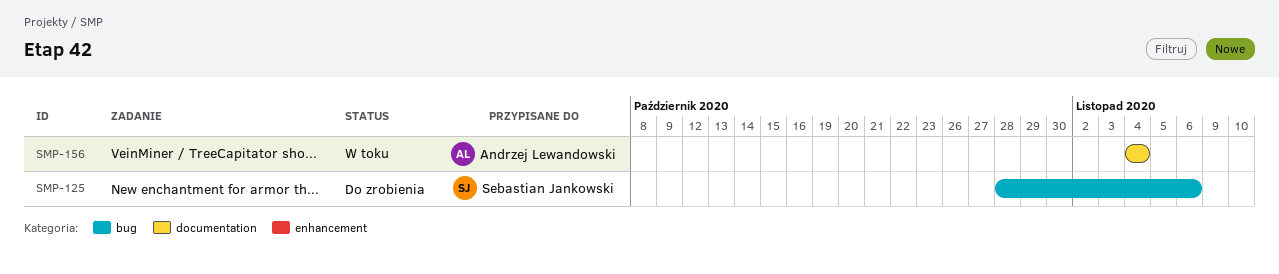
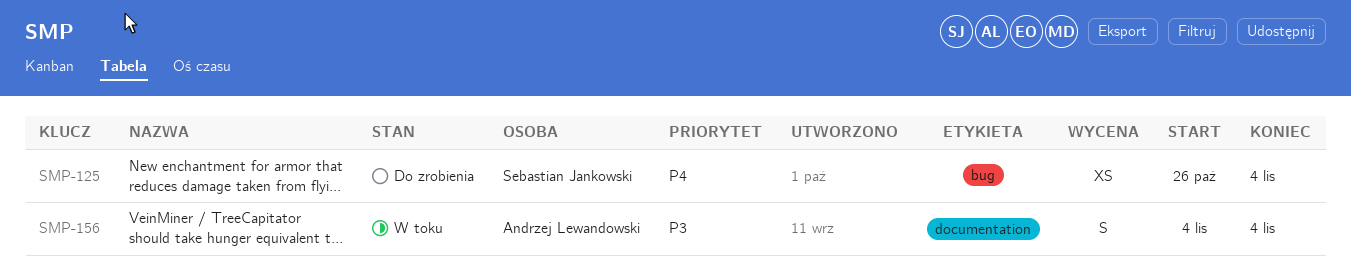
SMP-125, start: Oct 28 -> Oct 26
SMP-125, due: Nov 6 -> Nov 4

